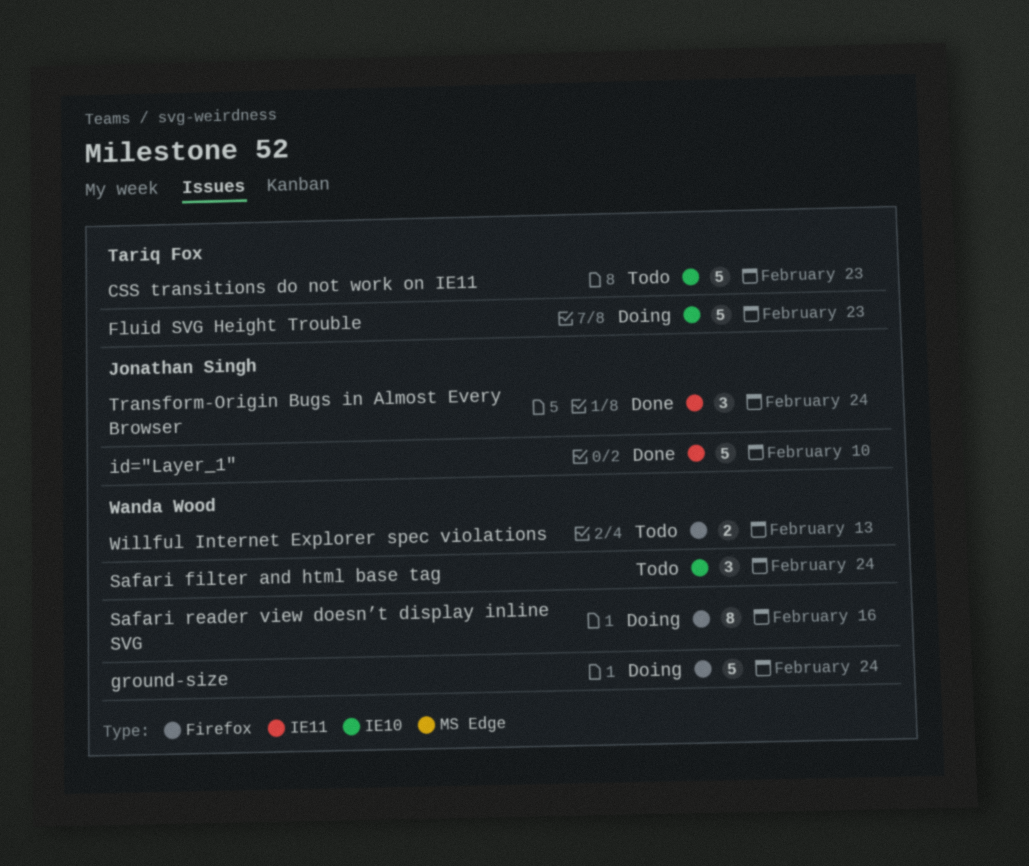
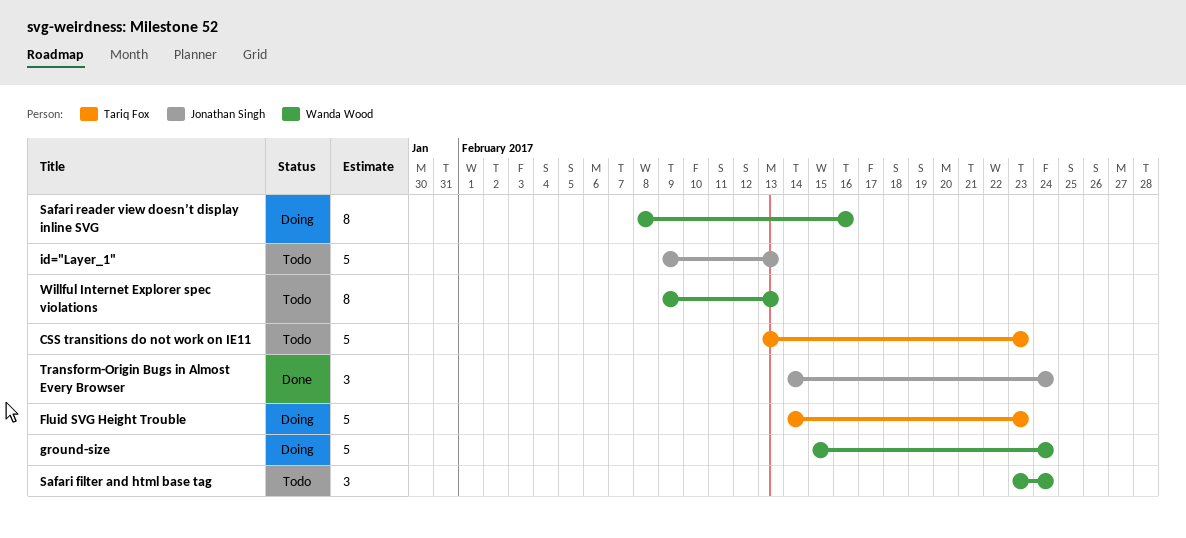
id="Layer_1", status: Done -> Todo
id="Layer_1", due: Feb 10 -> Feb 13
Willful Internet Explorer spec violations, estimate: 2 -> 8

